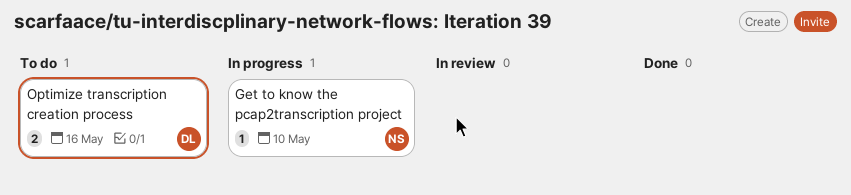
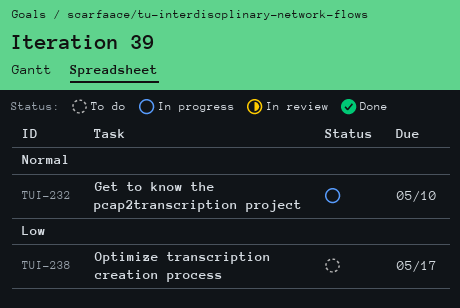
Optimize transcription creation process, due: May 16 -> May 17

